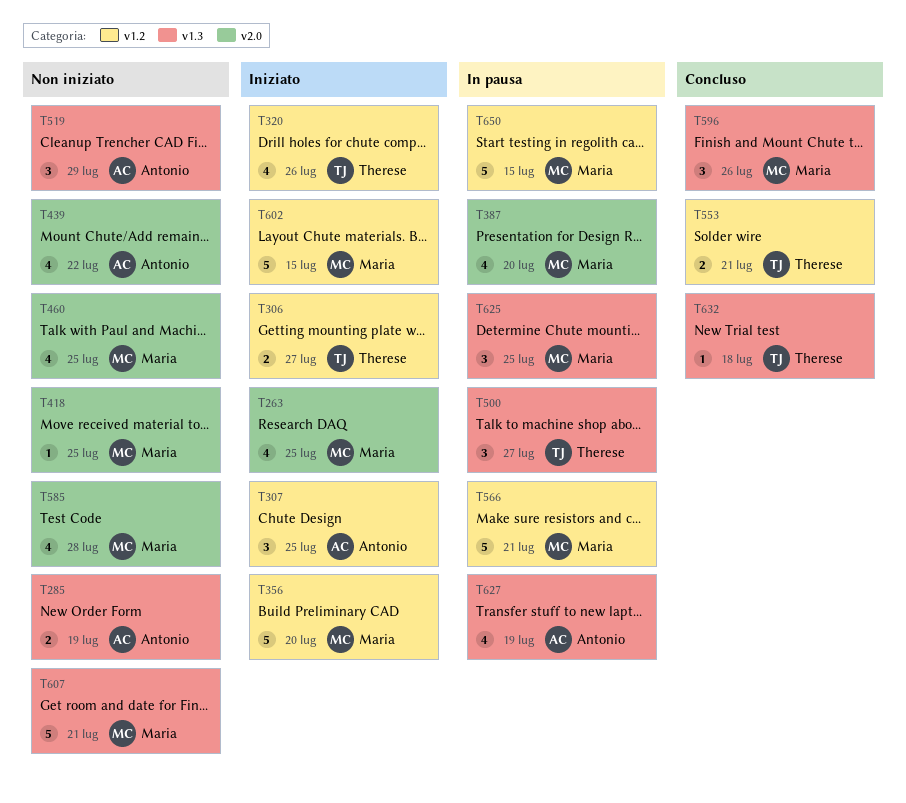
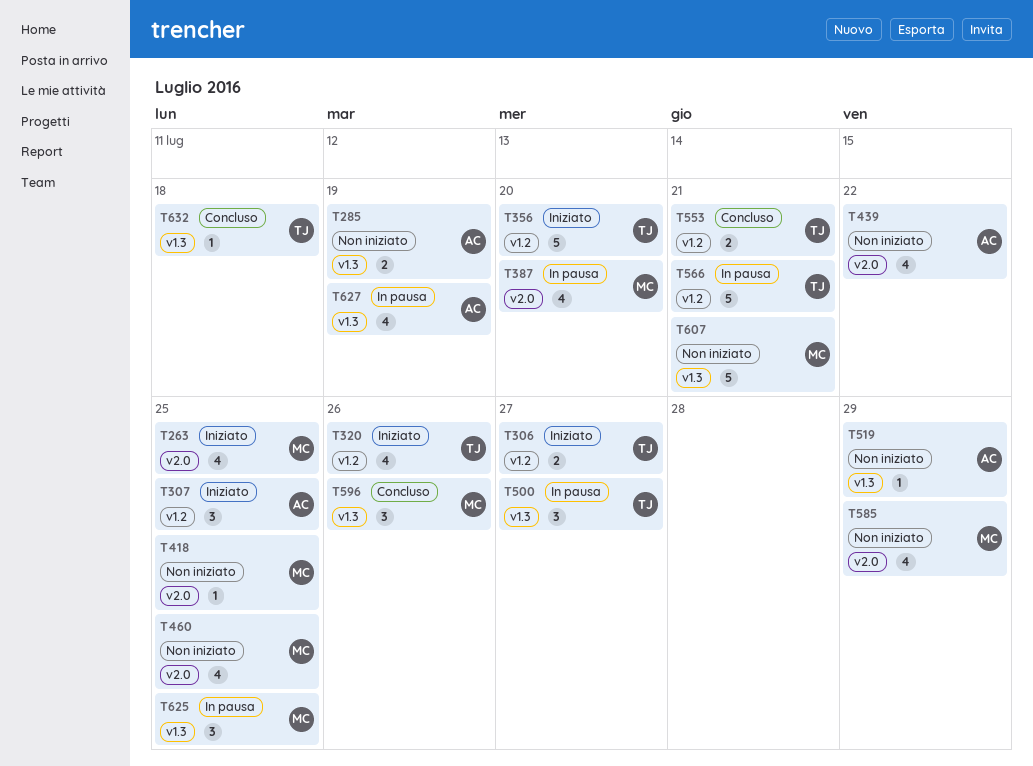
T356, owner: Maria -> Therese
T519, estimate: 3 -> 1
T566, owner: Maria -> Therese
T585, due: Jul 28 -> Jul 29
T602: present -> none
T650: present -> none

